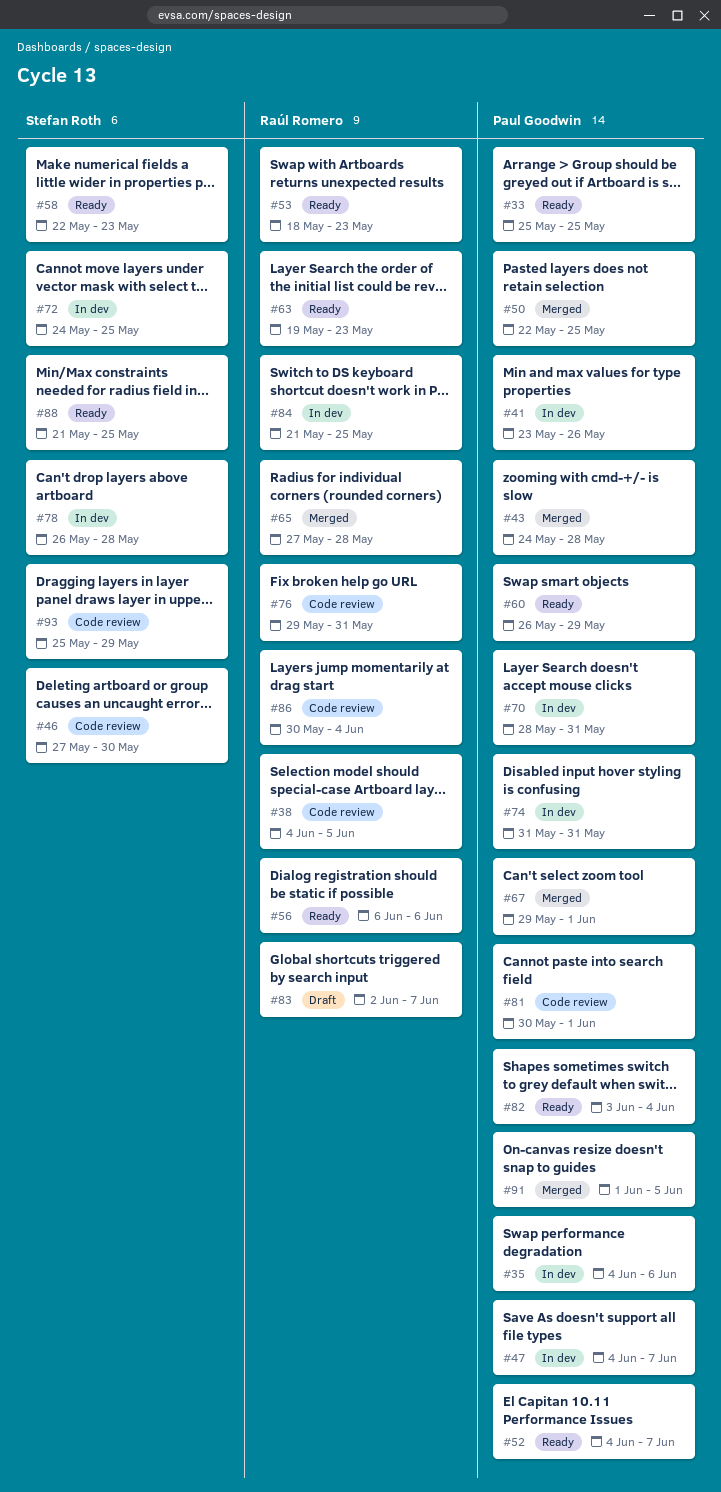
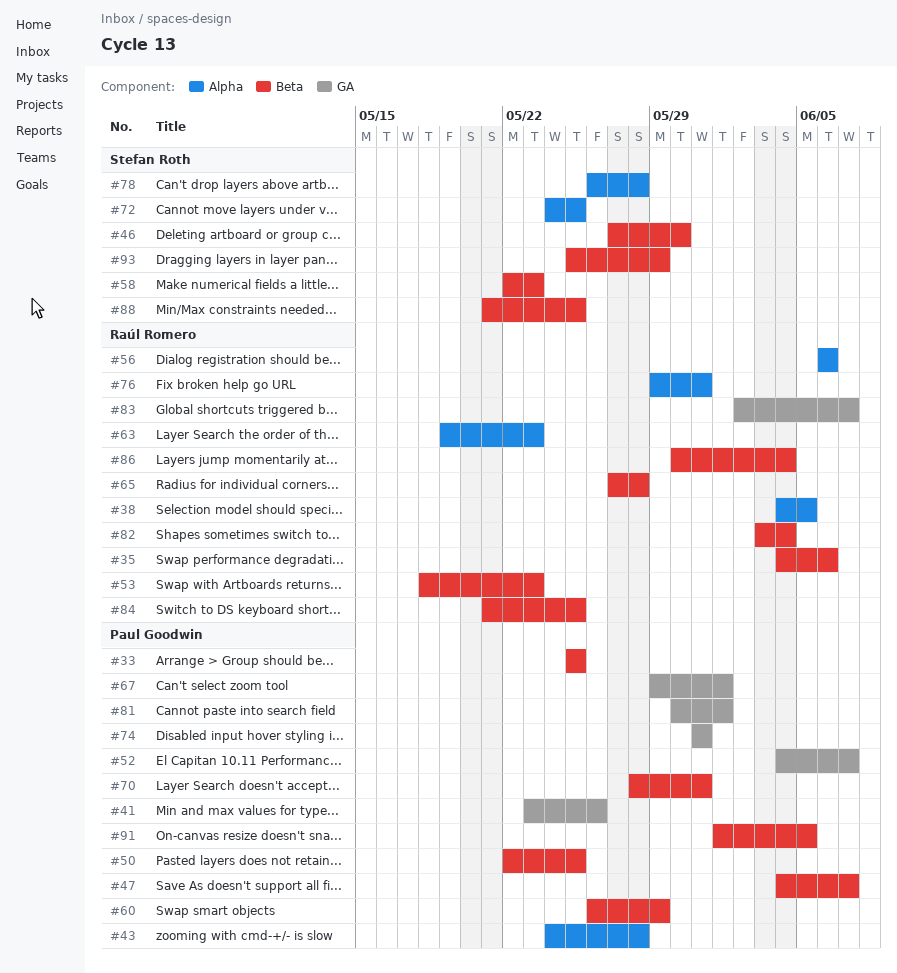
#35, owner: Paul Goodwin -> Raúl Romero
#82, owner: Paul Goodwin -> Raúl Romero

